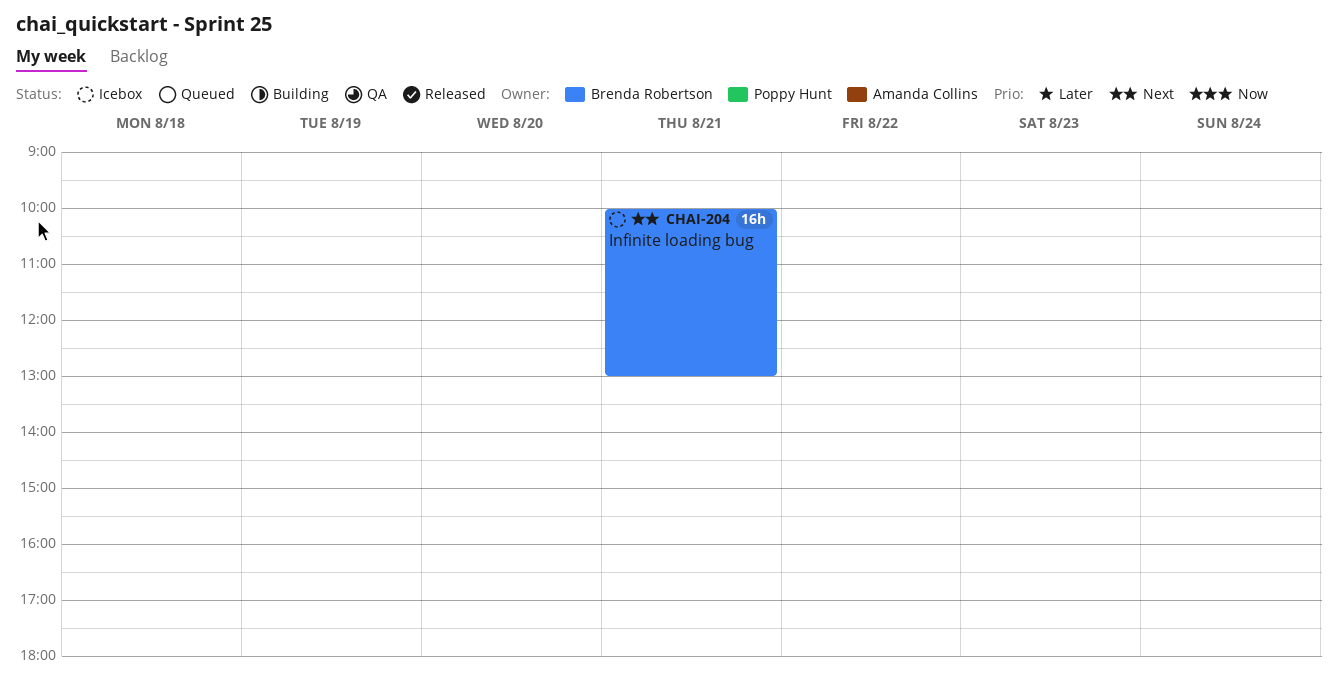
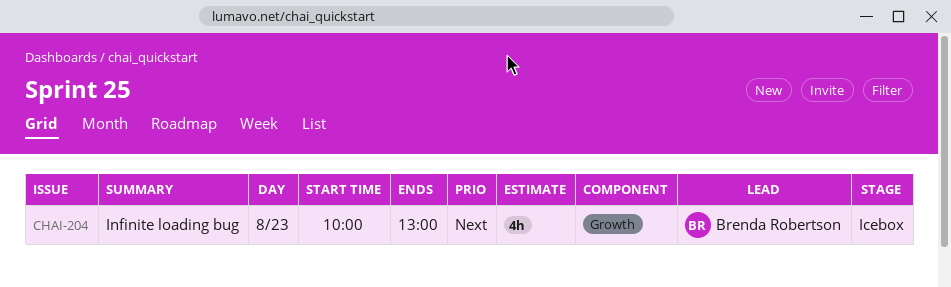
CHAI-204, estimate: 16h -> 4h
CHAI-204, day: Aug 21 -> Aug 23

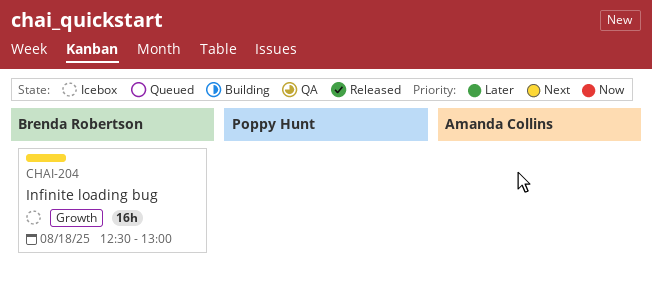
CHAI-204, estimate: 4h -> 16h
CHAI-204, day: Aug 23 -> Aug 18
CHAI-204, begins: 10:00 -> 12:30

